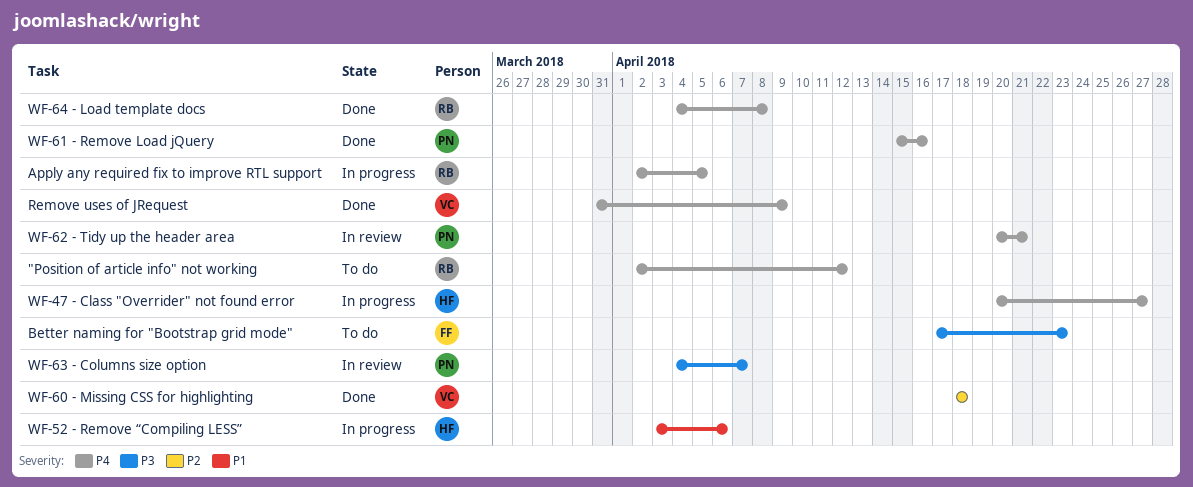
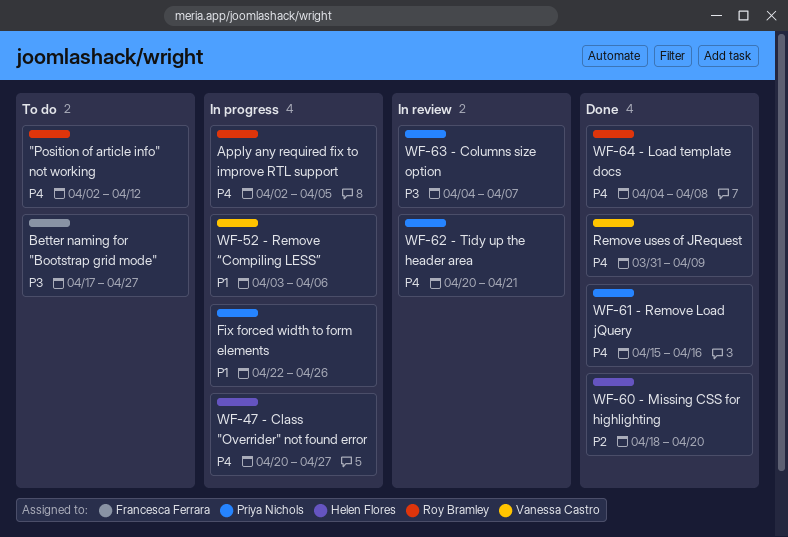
Better naming for "Bootstrap grid mode", due: Apr 23 -> Apr 27
Fix forced width to form elements: none -> present
WF-52 ⁃ Remove “Compiling LESS”, owner: Helen Flores -> Vanessa Castro
WF-60 ⁃ Missing CSS for highlighting, owner: Vanessa Castro -> Helen Flores
WF-60 ⁃ Missing CSS for highlighting, due: Apr 18 -> Apr 20

